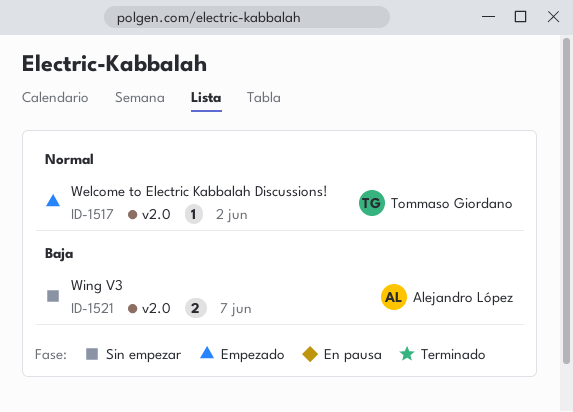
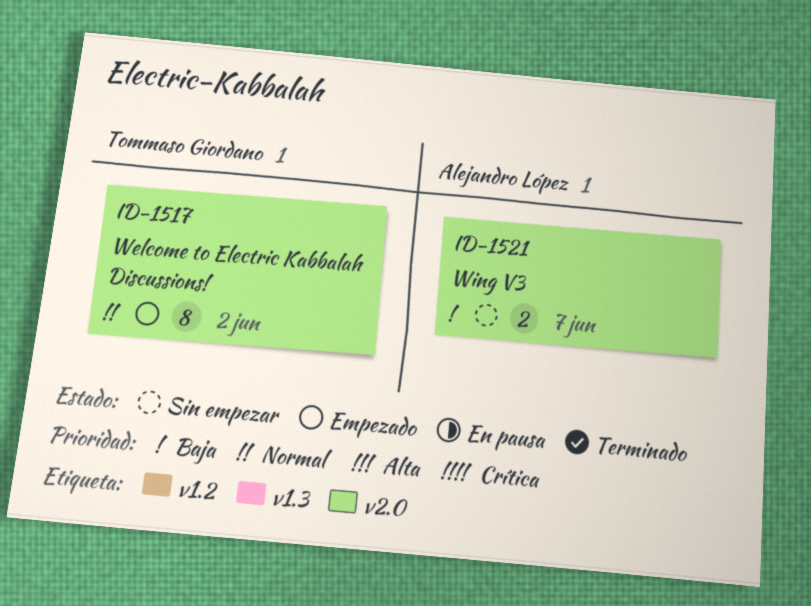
ID-1517, estimate: 1 -> 8

